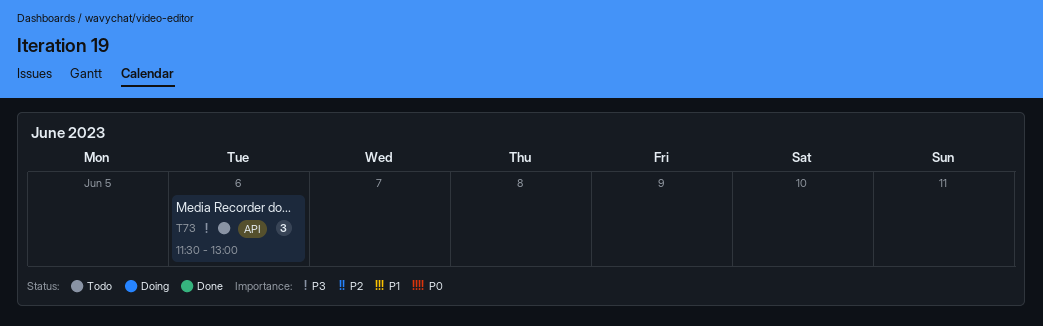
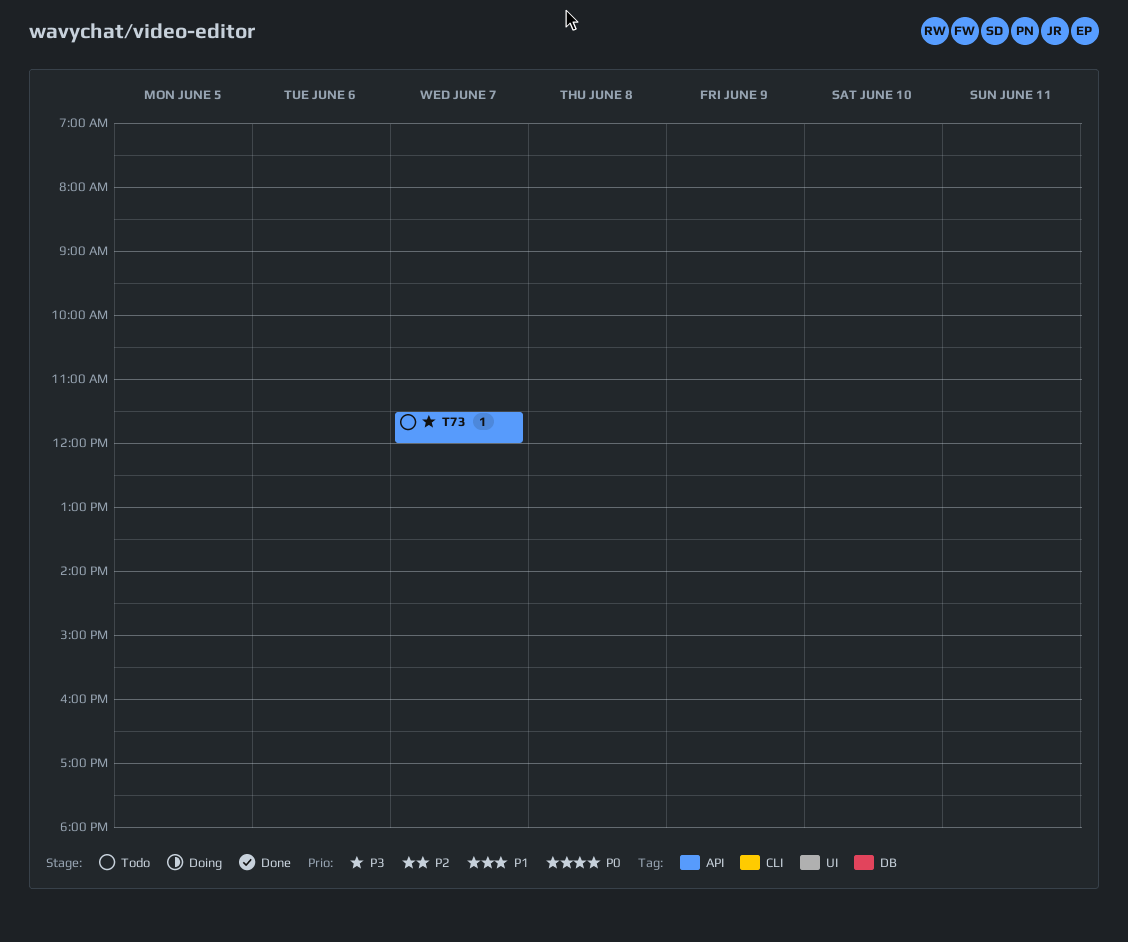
T73, estimate: 3 -> 1
T73, day: Jun 6 -> Jun 7
T73, ends: 13:00 -> 12:00

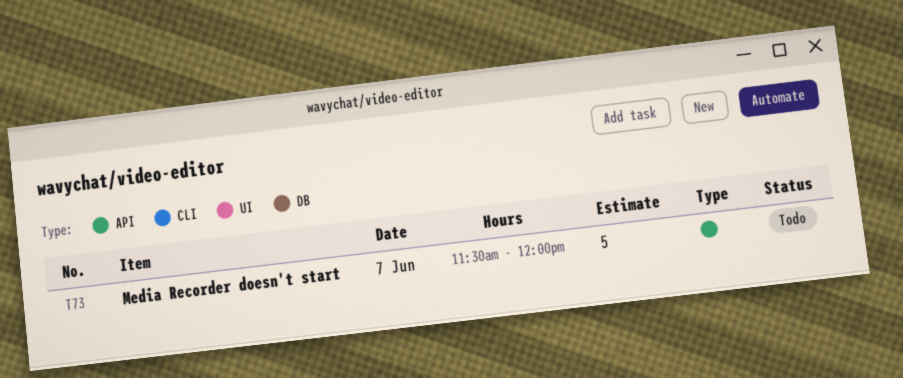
T73, estimate: 1 -> 5

